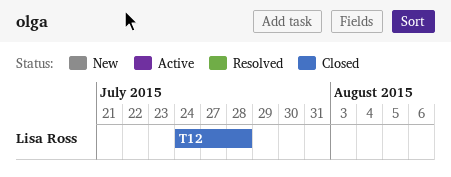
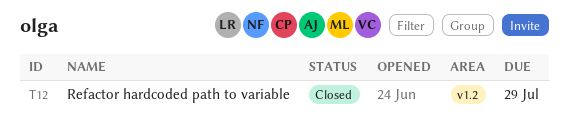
T12, due: Jul 28 -> Jul 29

